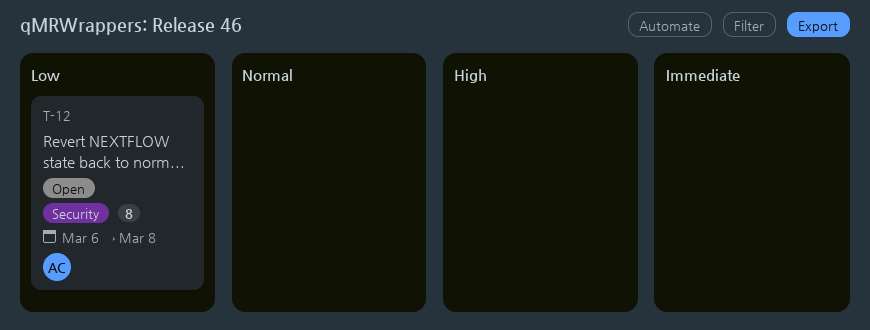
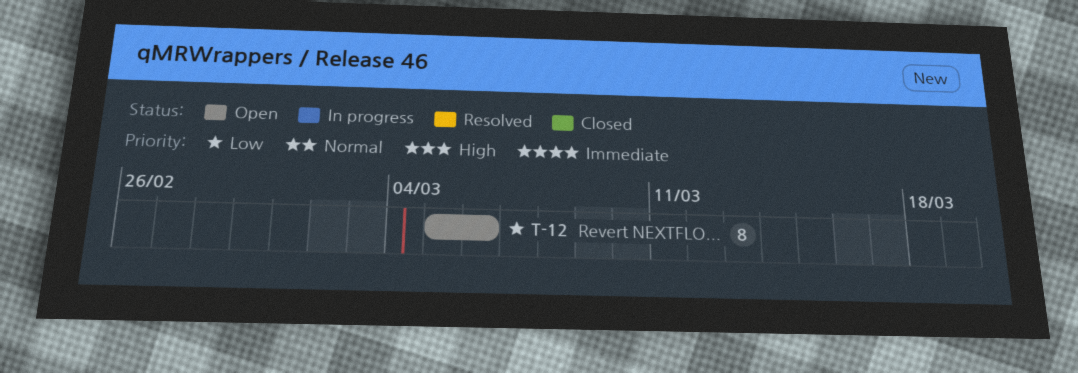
T-12, start: Mar 6 -> Mar 5
T-12, due: Mar 8 -> Mar 6

